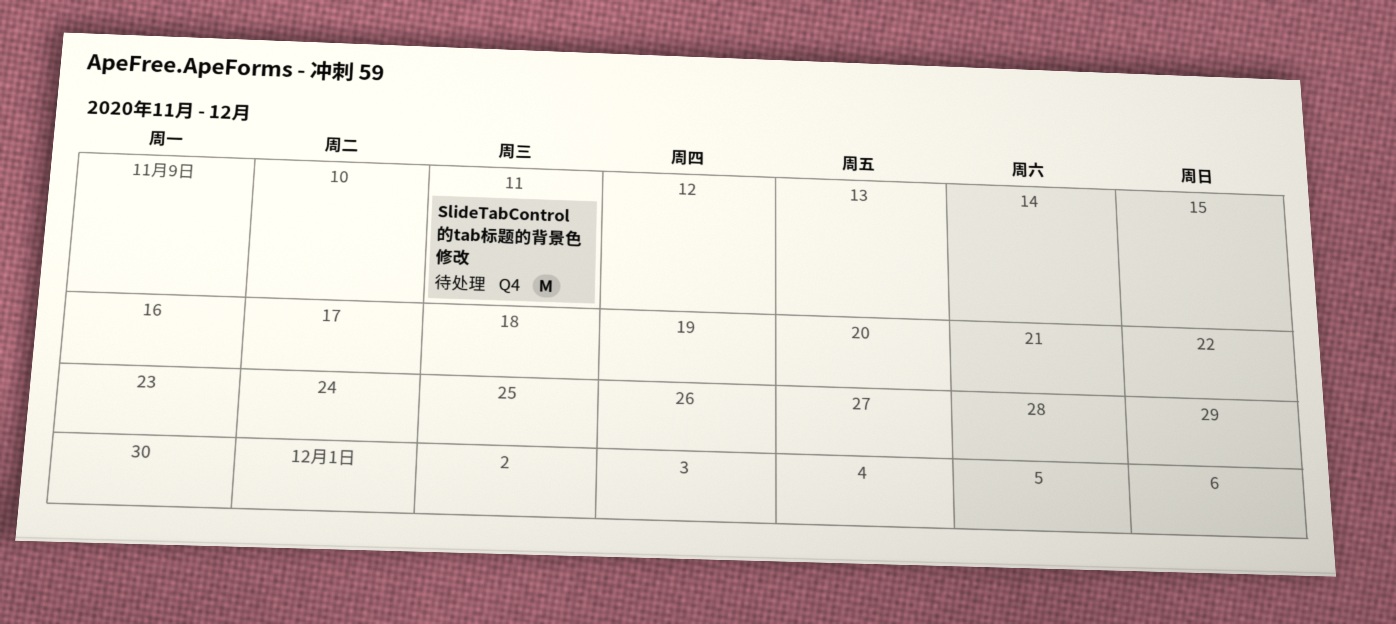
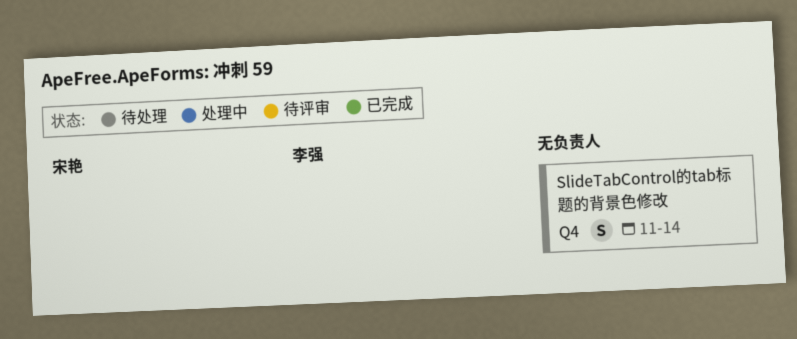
SlideTabControl的tab标题的背景色修改, estimate: M -> S
SlideTabControl的tab标题的背景色修改, due: Nov 11 -> Nov 14

